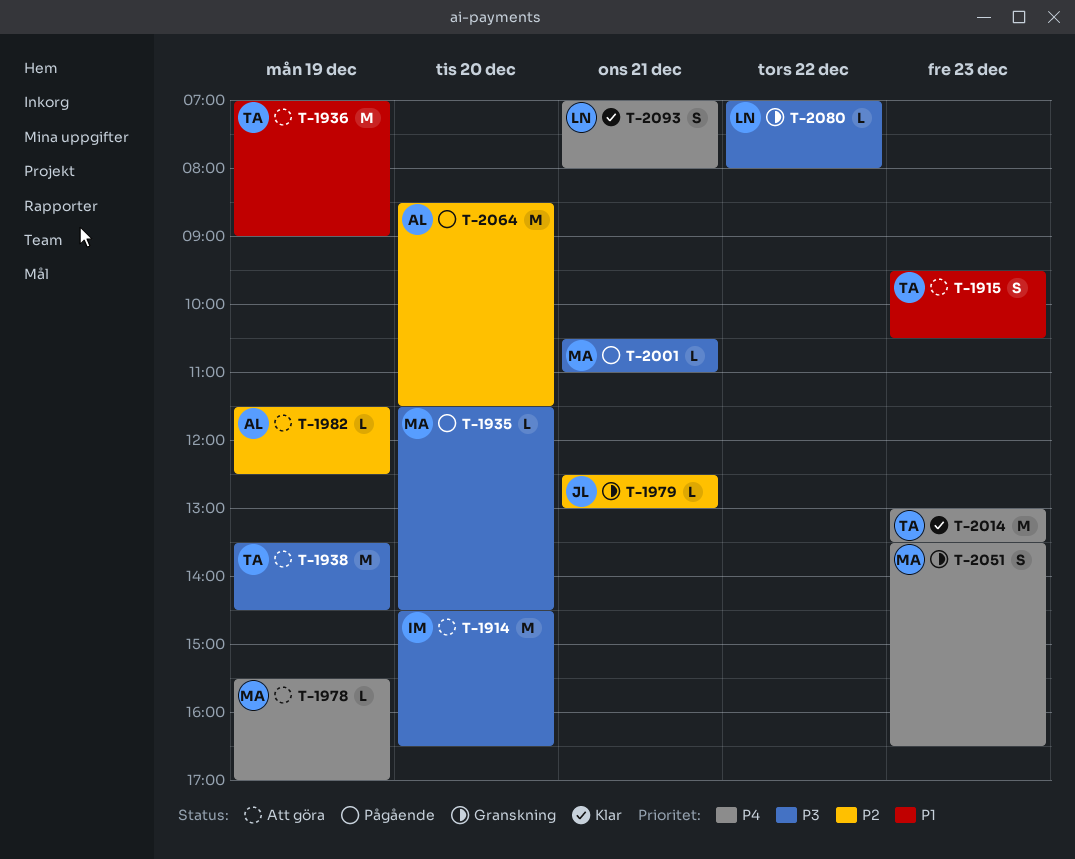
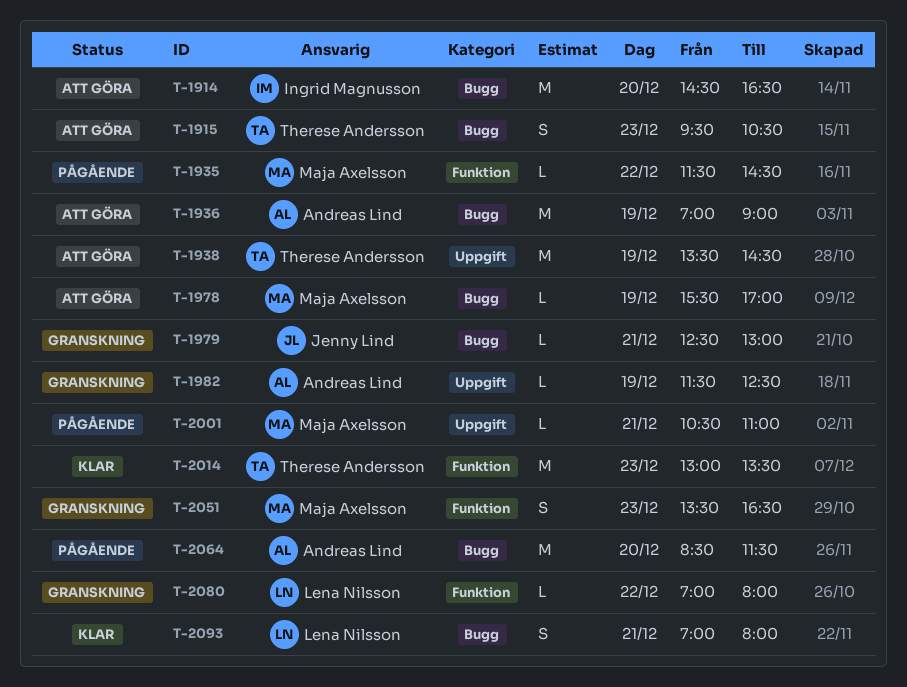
T-1935, day: Dec 20 -> Dec 22
T-1936, owner: Therese Andersson -> Andreas Lind
T-1982, status: Att göra -> Granskning

